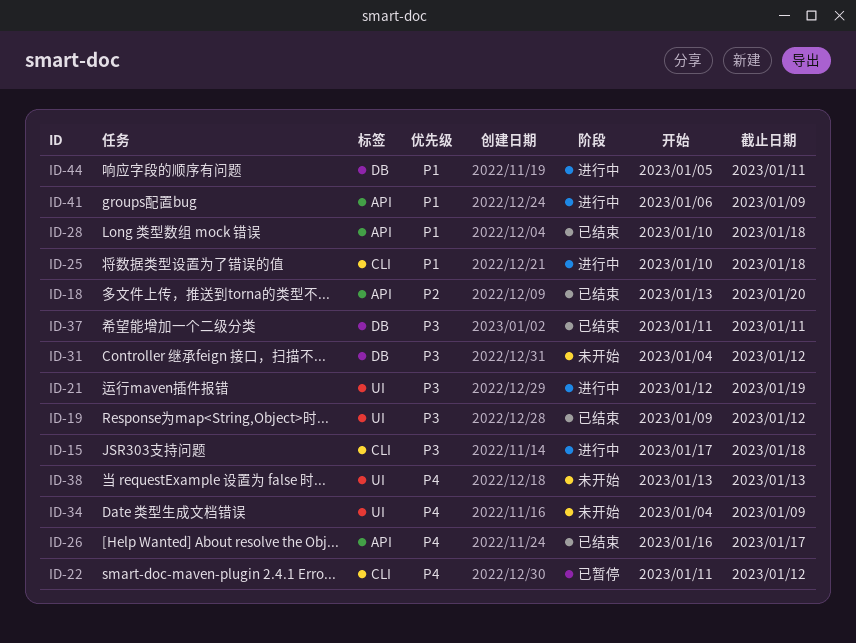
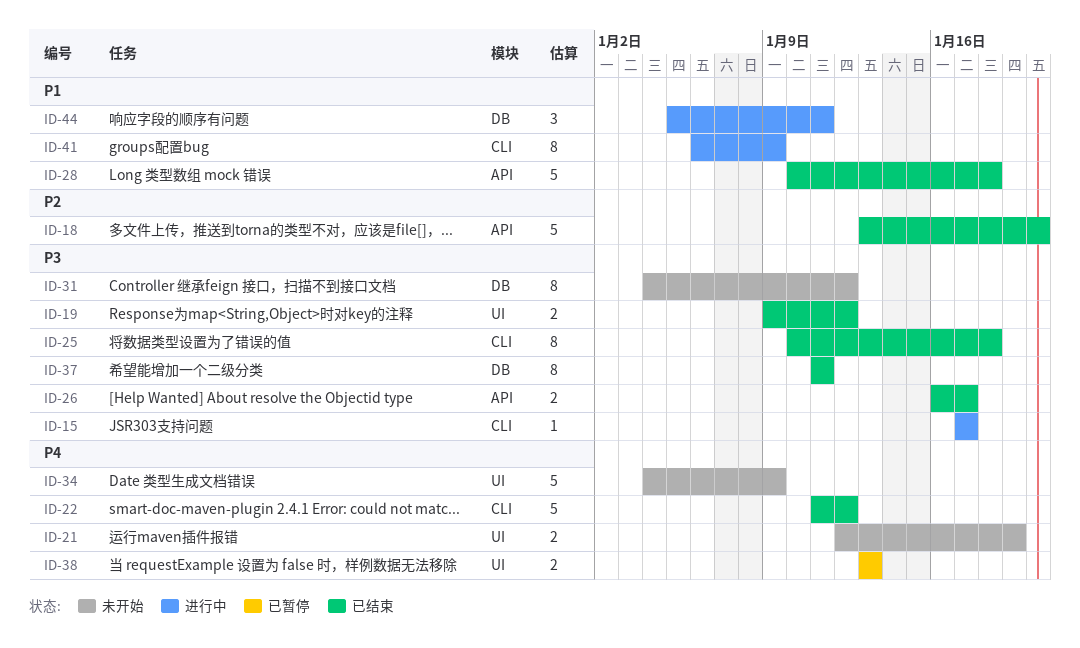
ID-15, due: Jan 18 -> Jan 17
ID-21, status: 进行中 -> 未开始
ID-21, priority: P3 -> P4
ID-22, status: 已暂停 -> 已结束
ID-25, status: 进行中 -> 已结束
ID-25, priority: P1 -> P3
ID-26, priority: P4 -> P3
ID-38, status: 未开始 -> 已暂停
ID-41, label: API -> CLI

